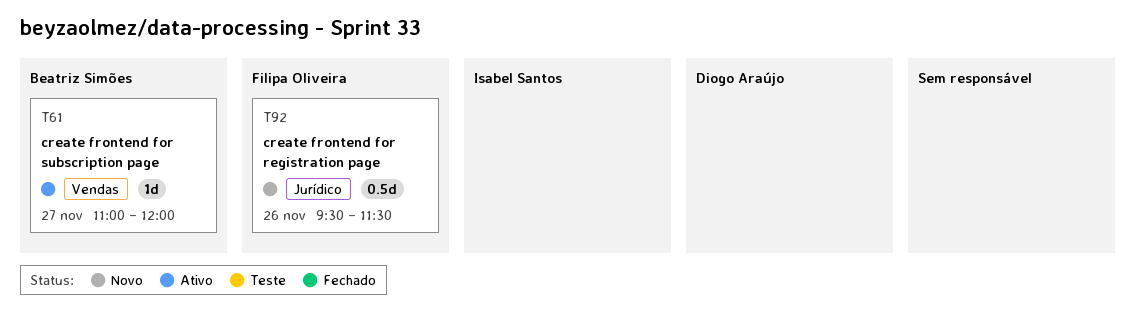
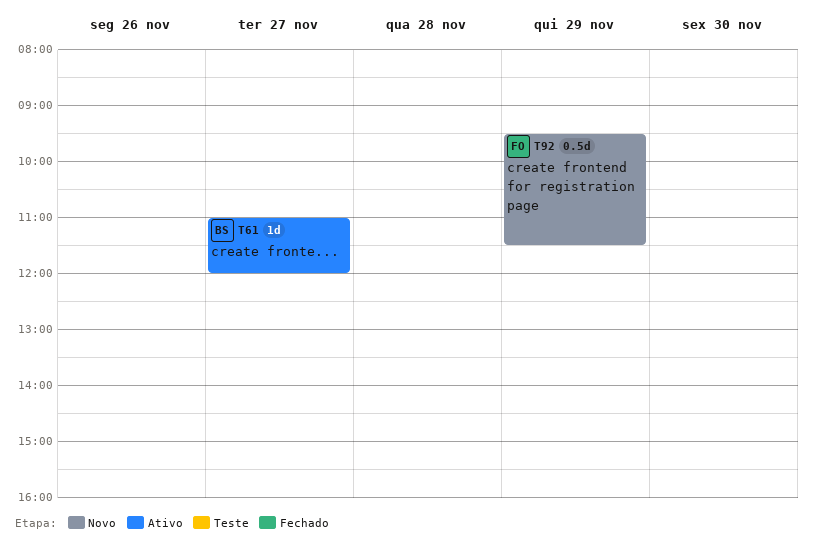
T92, day: Nov 26 -> Nov 29

